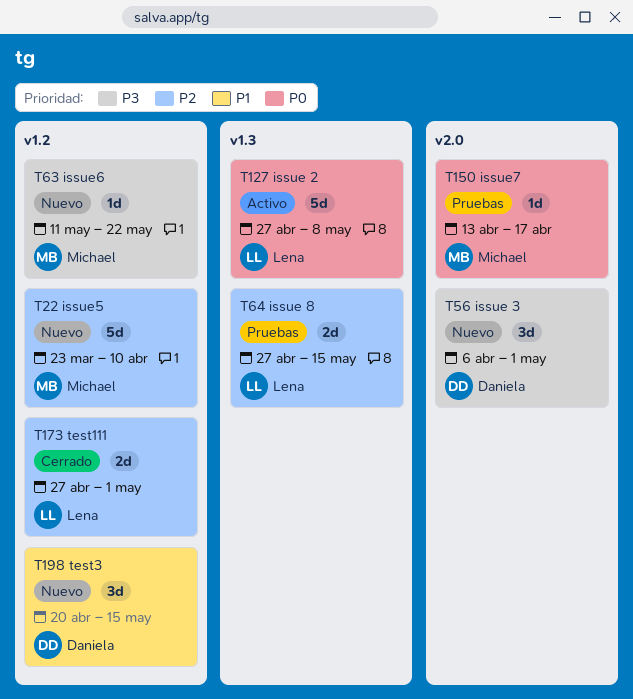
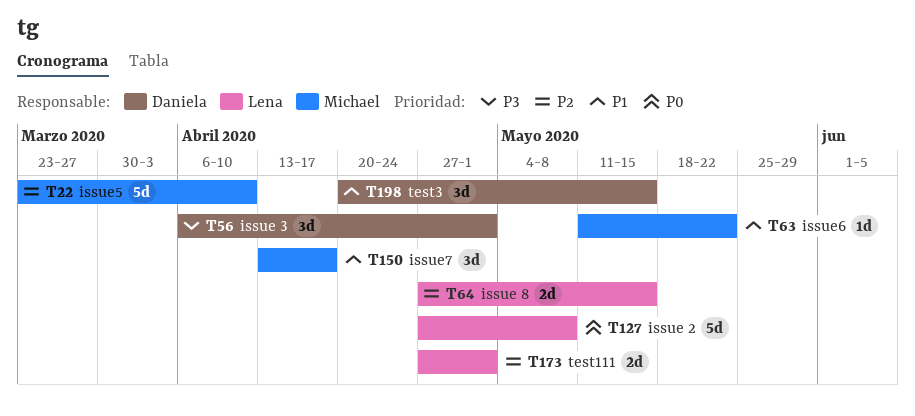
T63, priority: P3 -> P1
T150, priority: P0 -> P1
T150, estimate: 1d -> 3d

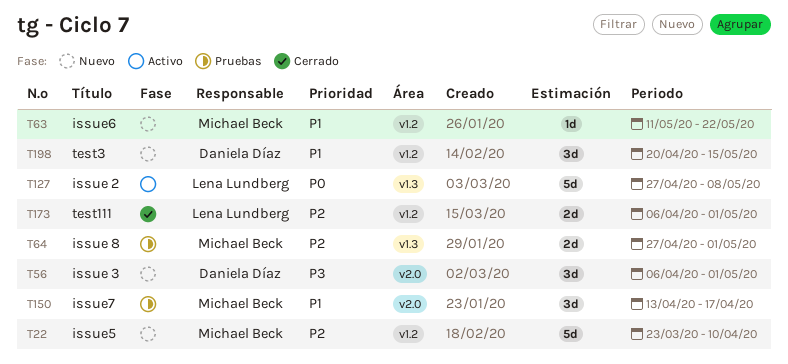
T64, owner: Lena Lundberg -> Michael Beck
T64, due: May 15 -> May 1
T173, start: Apr 27 -> Apr 6

